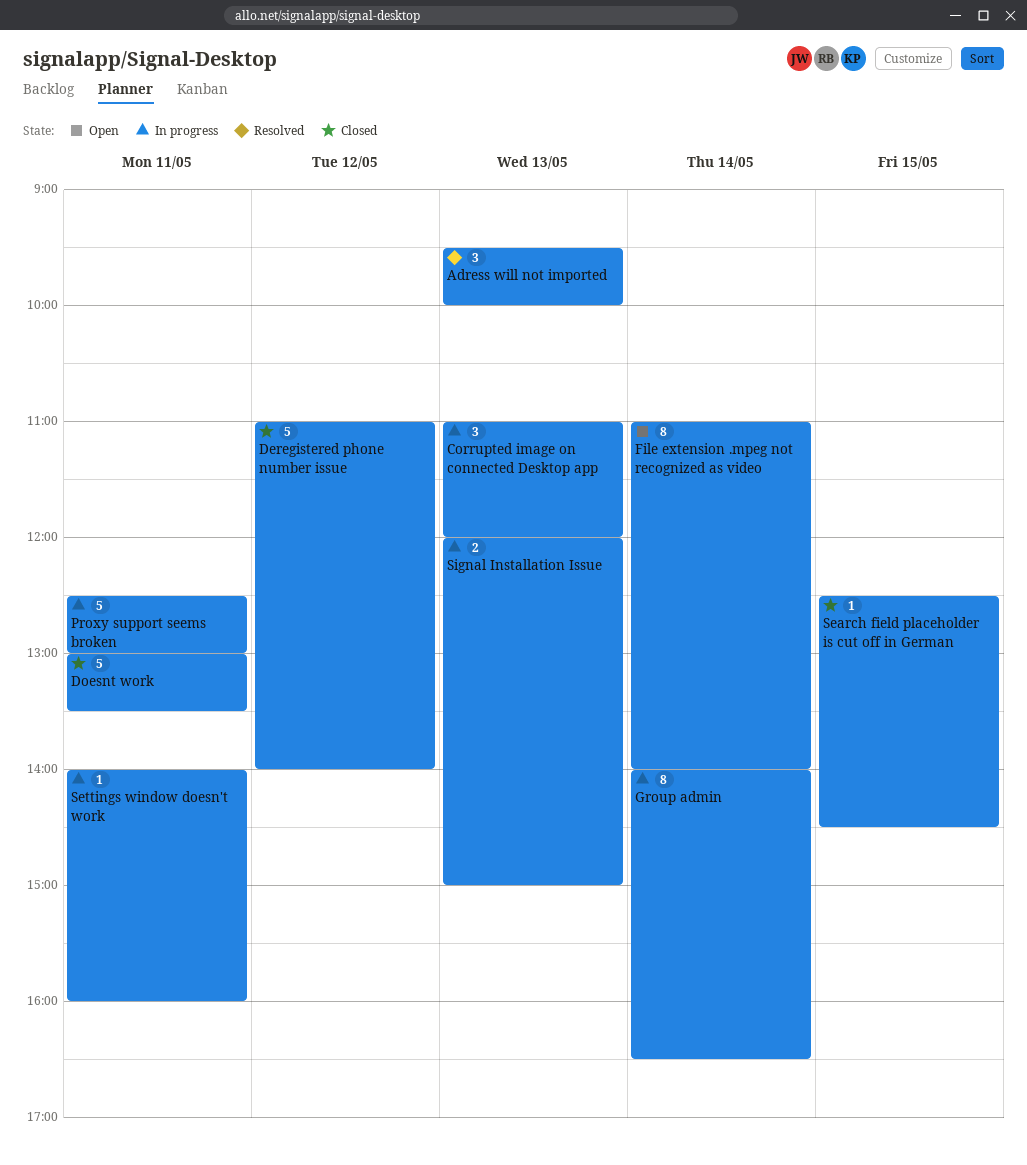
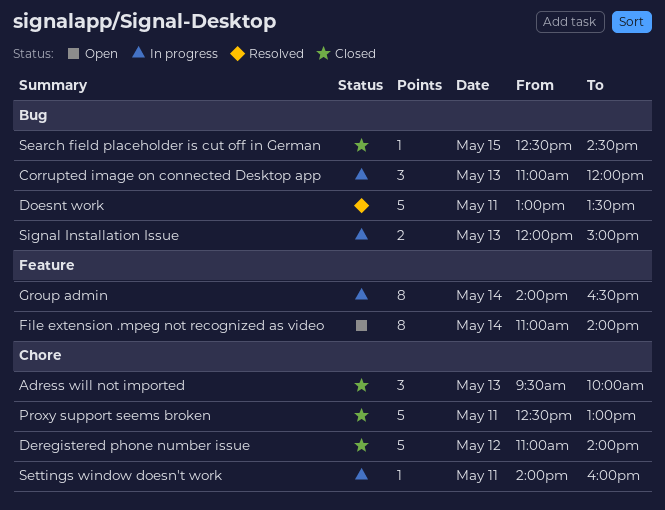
Adress will not imported, status: Resolved -> Closed
Doesnt work, status: Closed -> Resolved
Proxy support seems broken, status: In progress -> Closed

